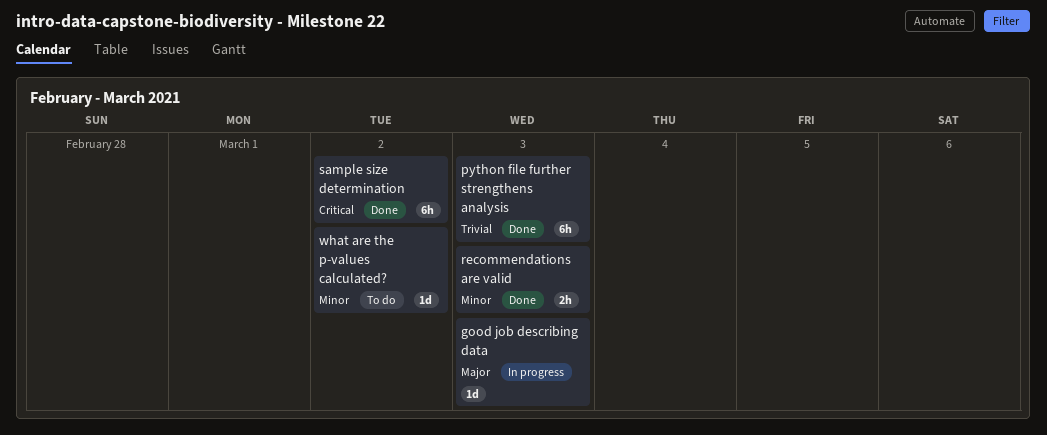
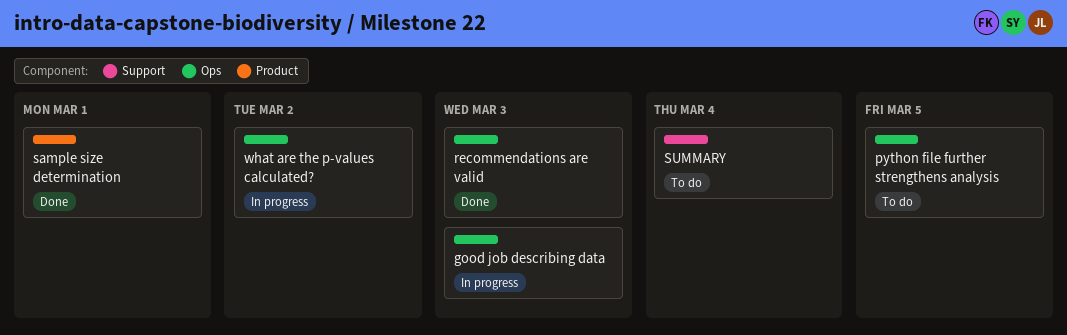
python file further strengthens analysis, status: Done -> To do
python file further strengthens analysis, due: Mar 3 -> Mar 5
sample size determination, due: Mar 2 -> Mar 1
SUMMARY: none -> present
what are the p-values calculated?, status: To do -> In progress

